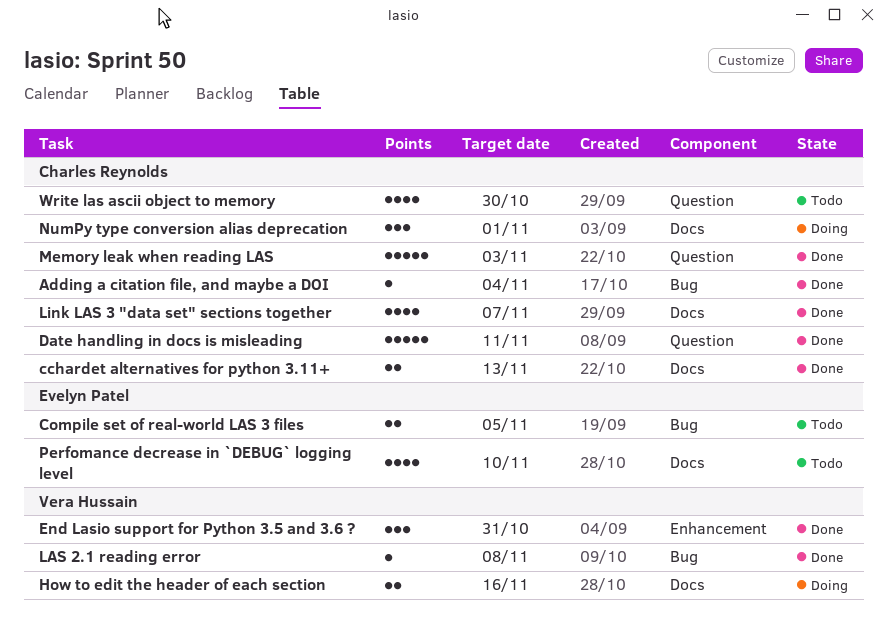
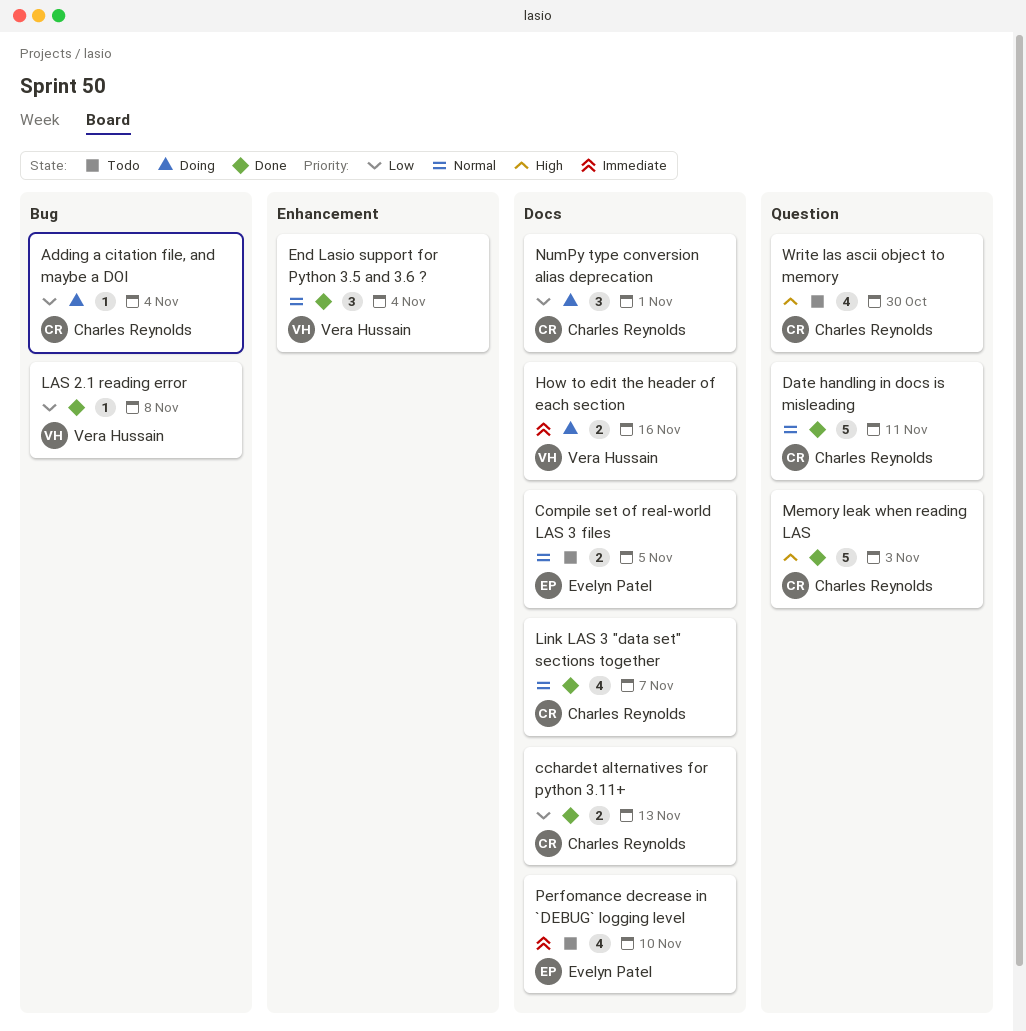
Adding a citation file, and maybe a DOI, status: Done -> Doing
Compile set of real-world LAS 3 files, label: Bug -> Docs
End Lasio support for Python 3.5 and 3.6 ?, due: Oct 31 -> Nov 4

